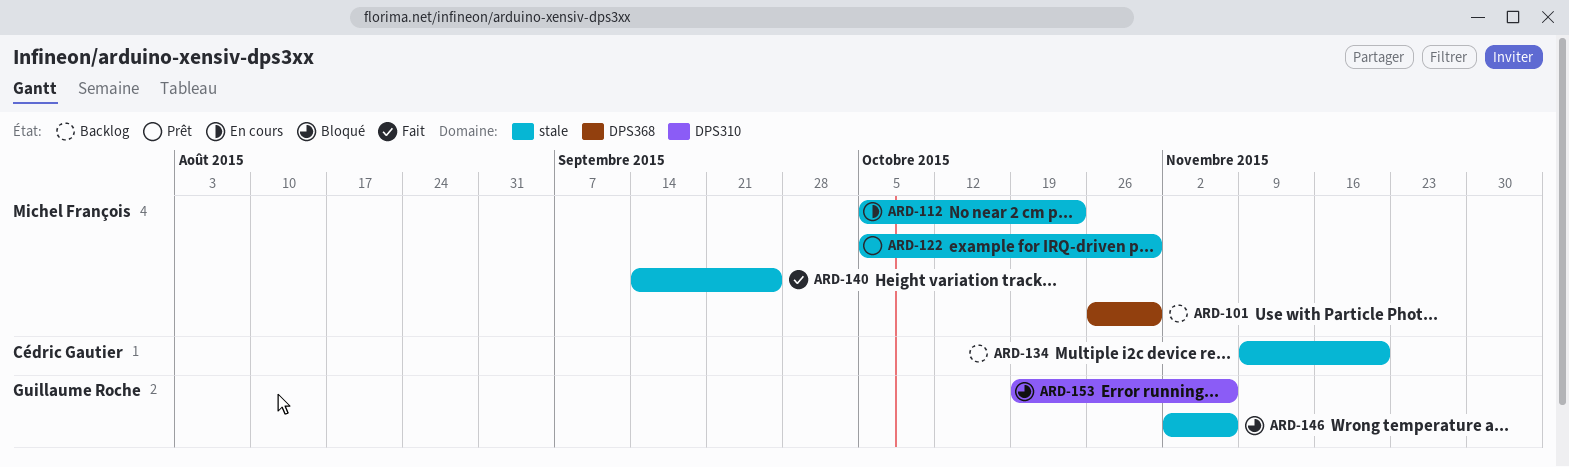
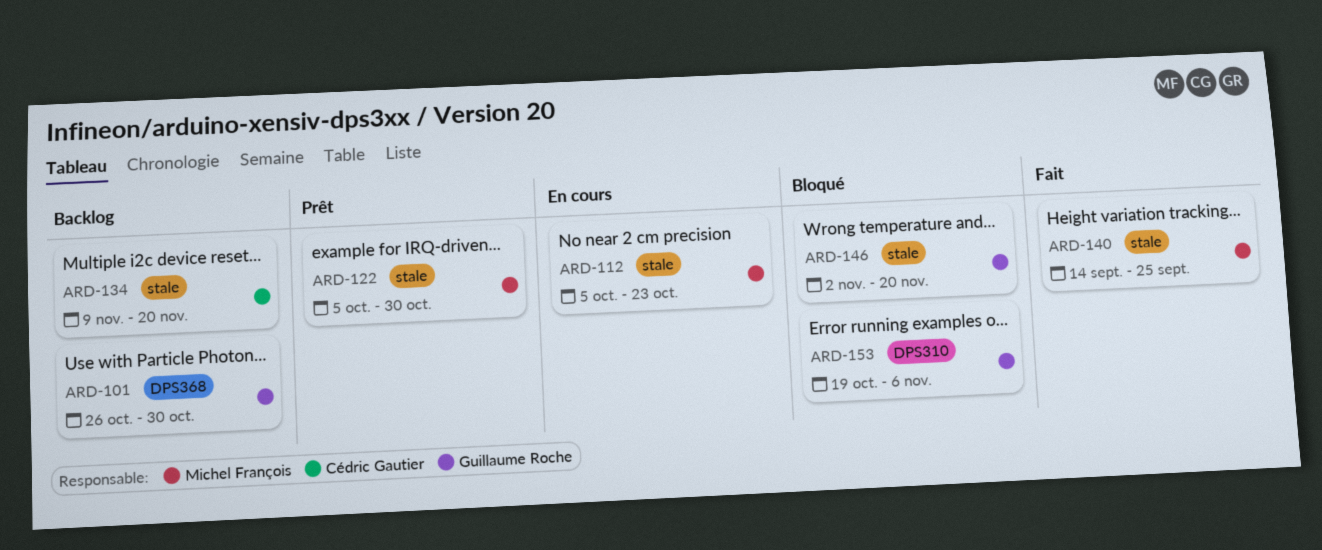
ARD-101, owner: Michel François -> Guillaume Roche
ARD-146, due: Nov 6 -> Nov 20

